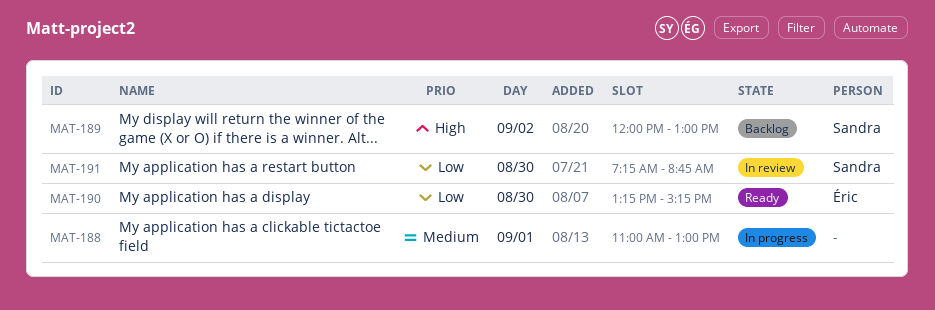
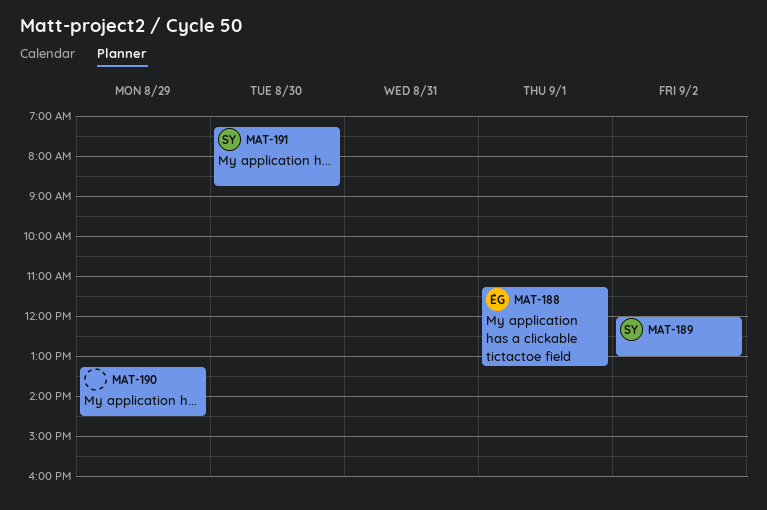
MAT-188, owner: none -> Éric
MAT-188, begins: 11:00 -> 11:15
MAT-188, ends: 13:00 -> 13:15
MAT-190, owner: Éric -> none
MAT-190, day: Aug 30 -> Aug 29
MAT-190, ends: 15:15 -> 14:30

